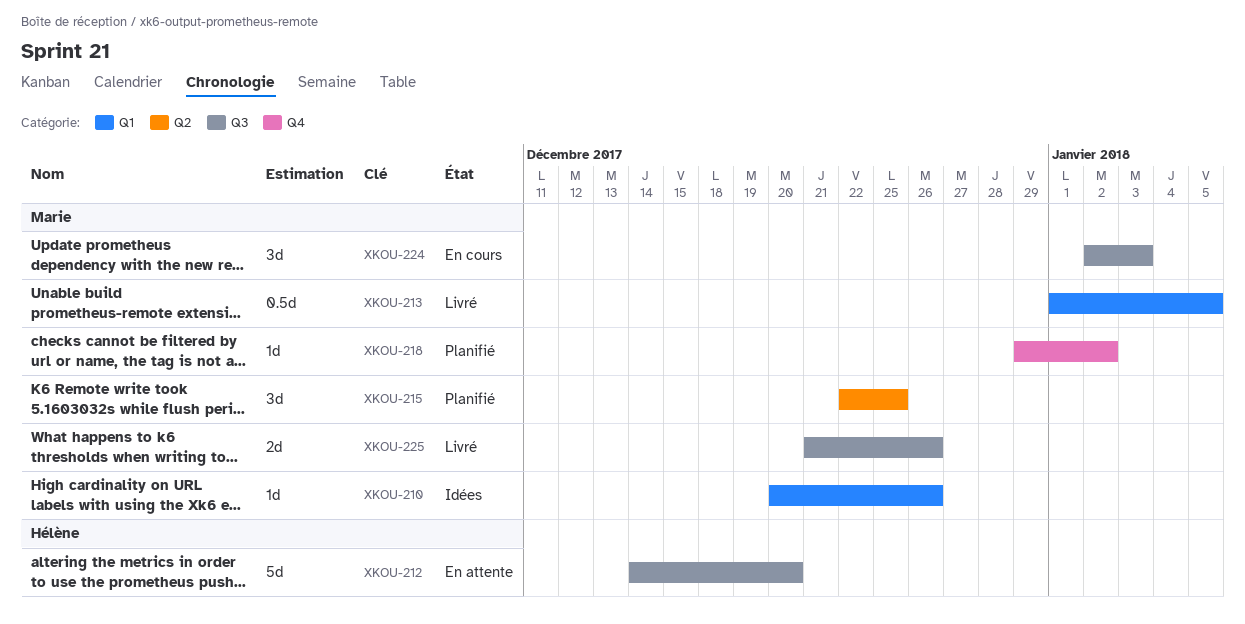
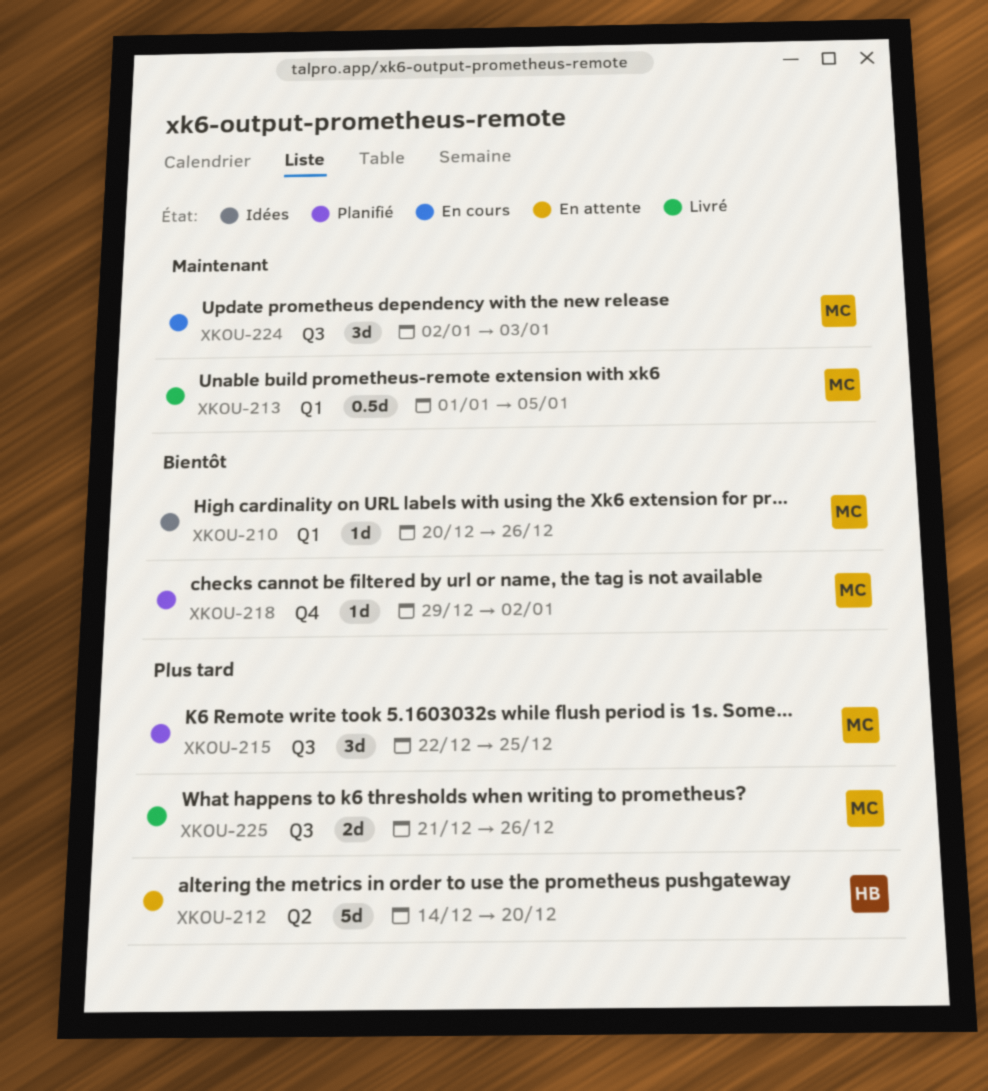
XKOU-212, label: Q3 -> Q2
XKOU-215, label: Q2 -> Q3

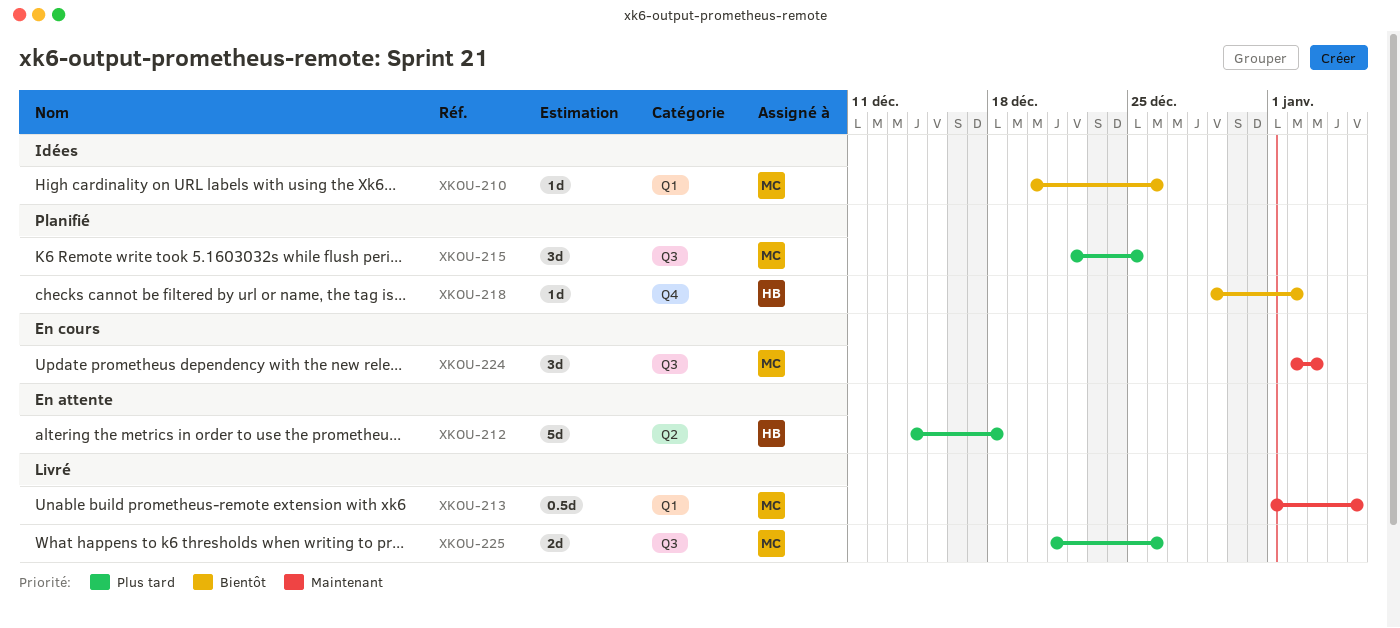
XKOU-212, due: Dec 20 -> Dec 18
XKOU-218, owner: MC -> HB

